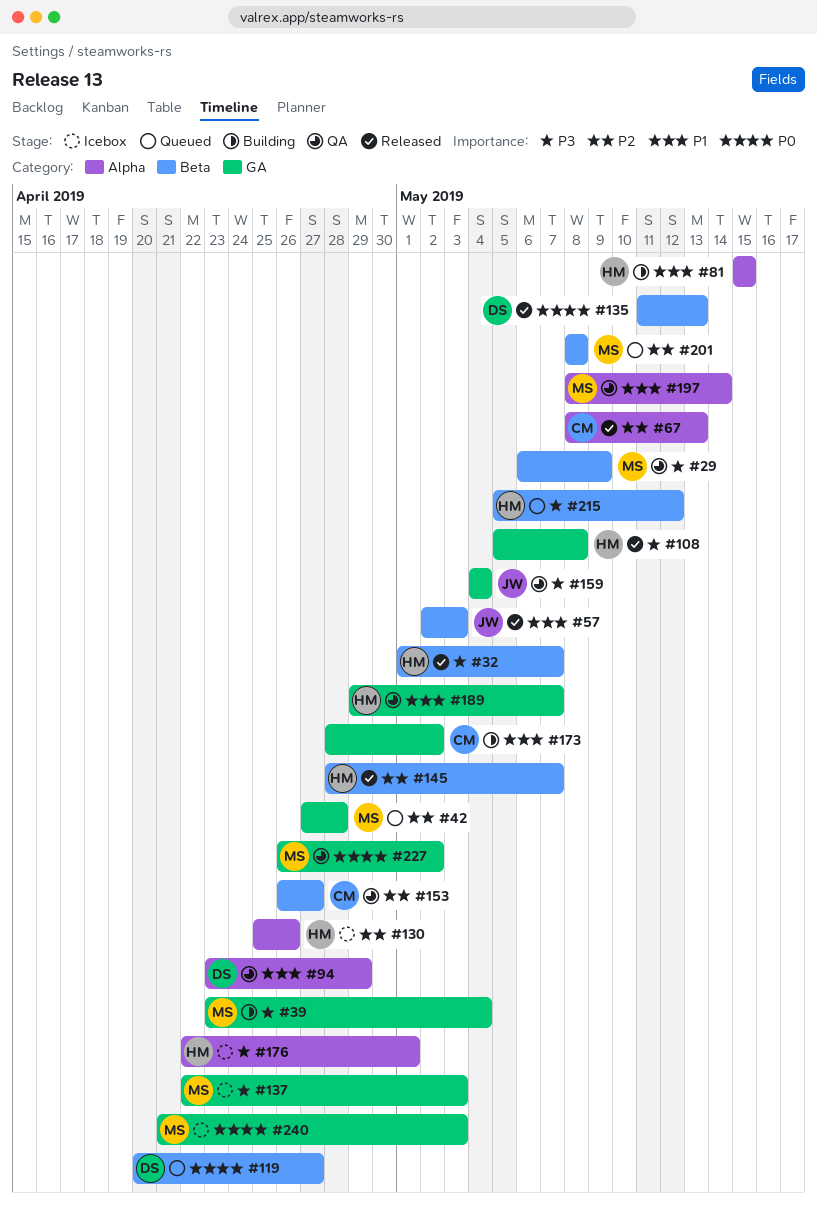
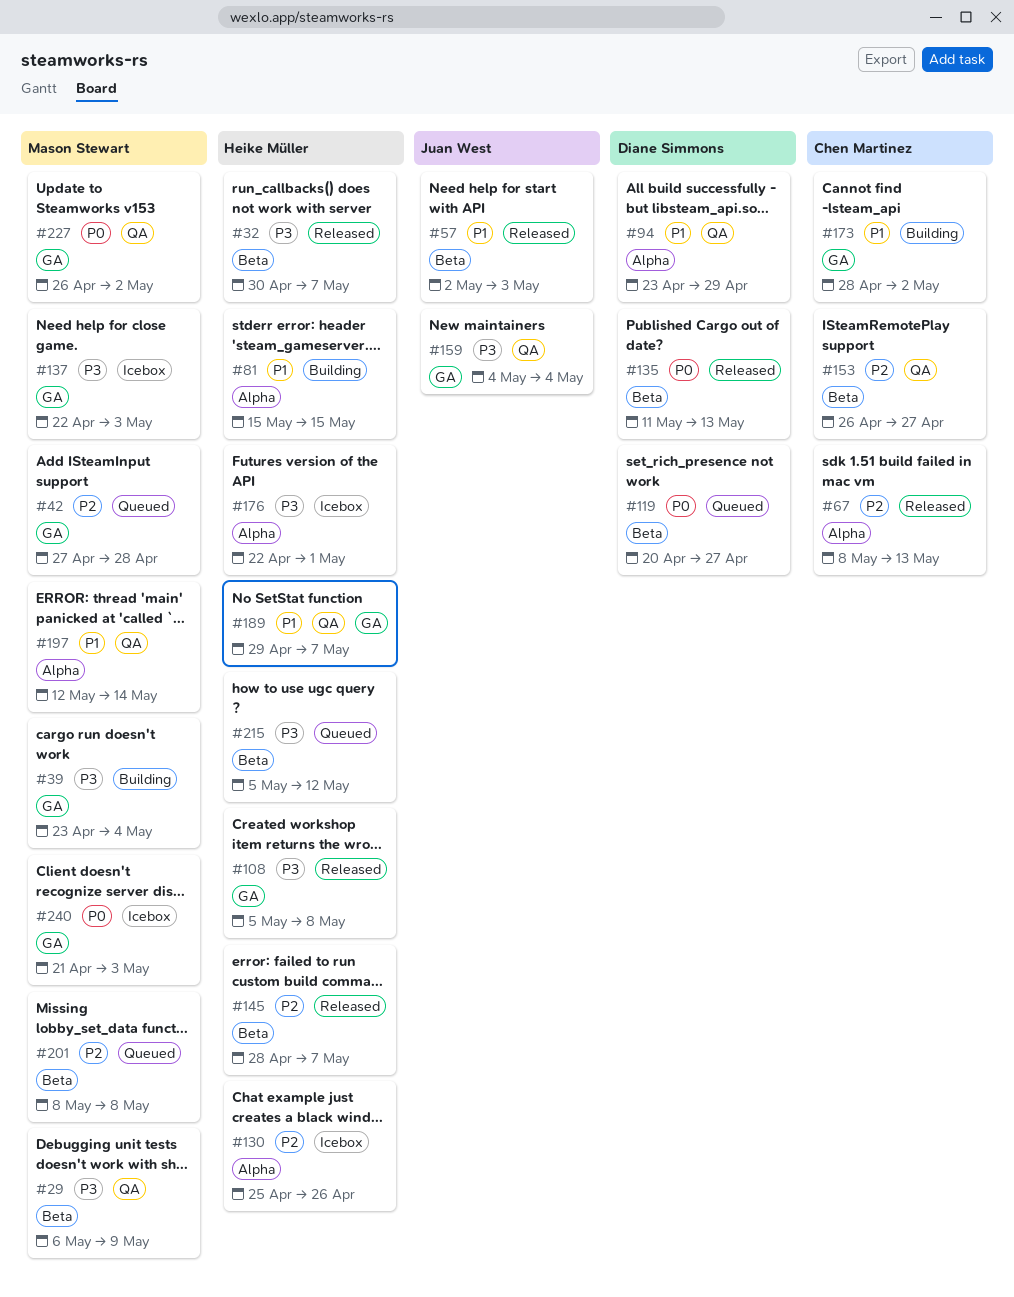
#32, start: May 1 -> Apr 30
#197, start: May 8 -> May 12

